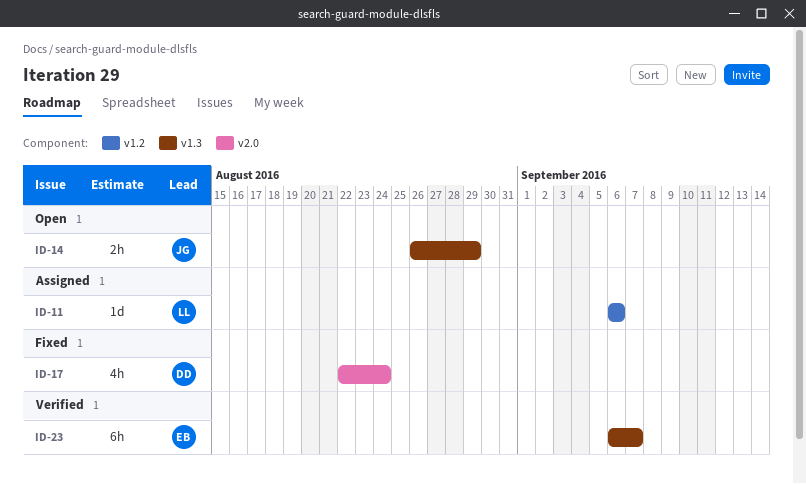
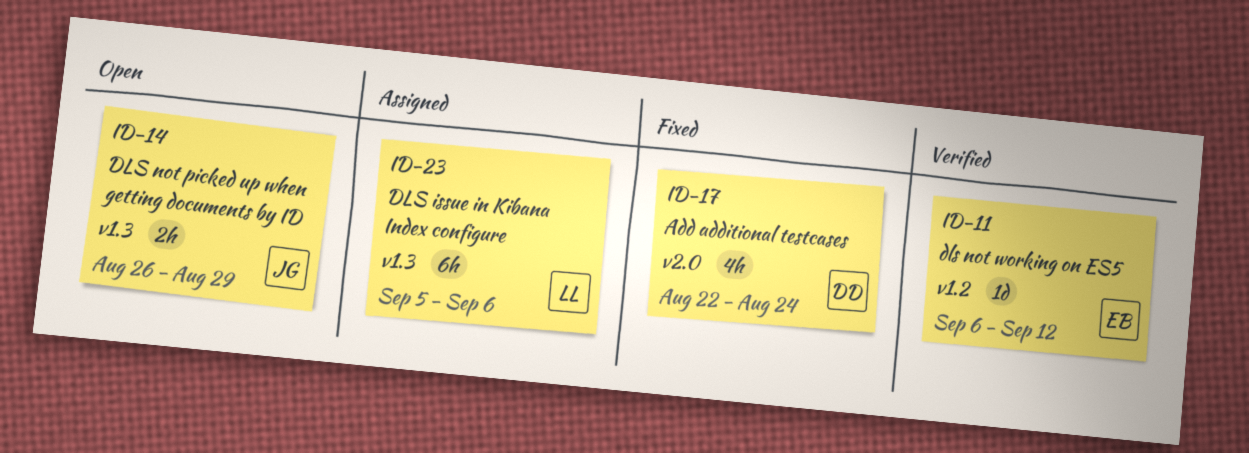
ID-11, status: Assigned -> Verified
ID-11, owner: LL -> EB
ID-11, due: Sep 6 -> Sep 12
ID-23, status: Verified -> Assigned
ID-23, owner: EB -> LL
ID-23, start: Sep 6 -> Sep 5
ID-23, due: Sep 7 -> Sep 6

